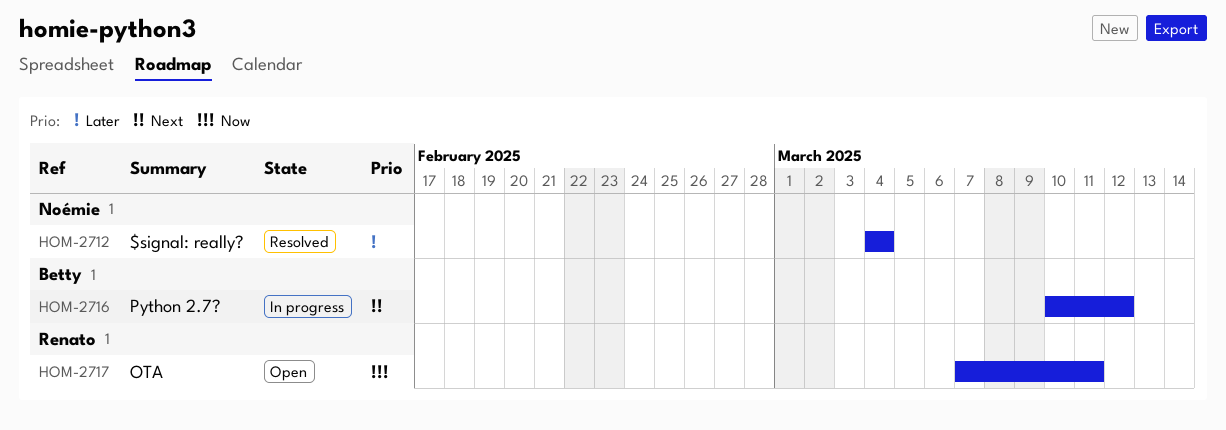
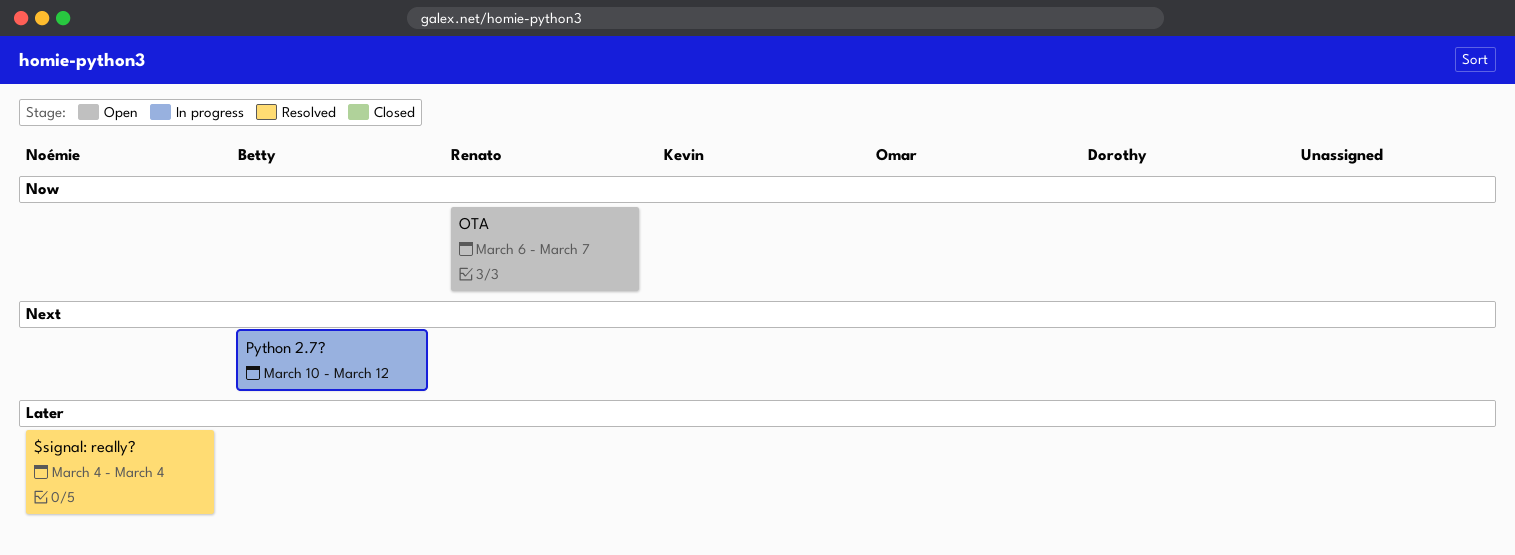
OTA, start: Mar 7 -> Mar 6
OTA, due: Mar 11 -> Mar 7

